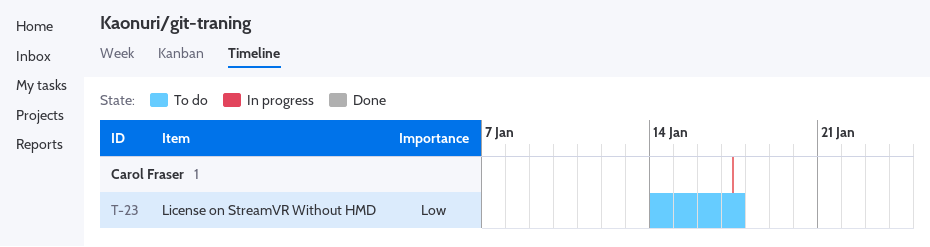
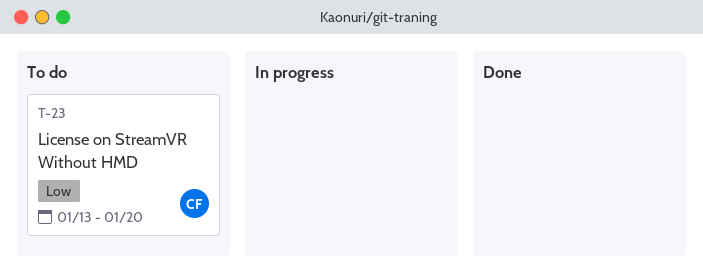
T-23, start: Jan 14 -> Jan 13
T-23, due: Jan 17 -> Jan 20

